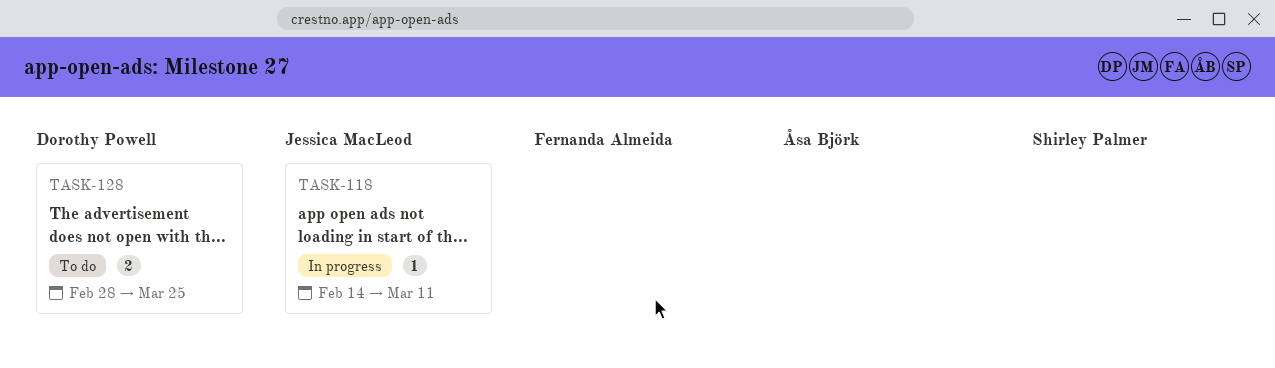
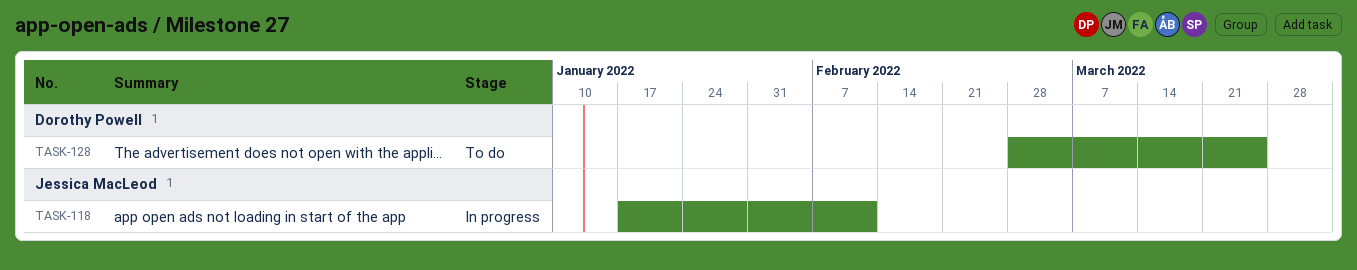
TASK-118, start: Feb 14 -> Jan 17
TASK-118, due: Mar 11 -> Feb 11

